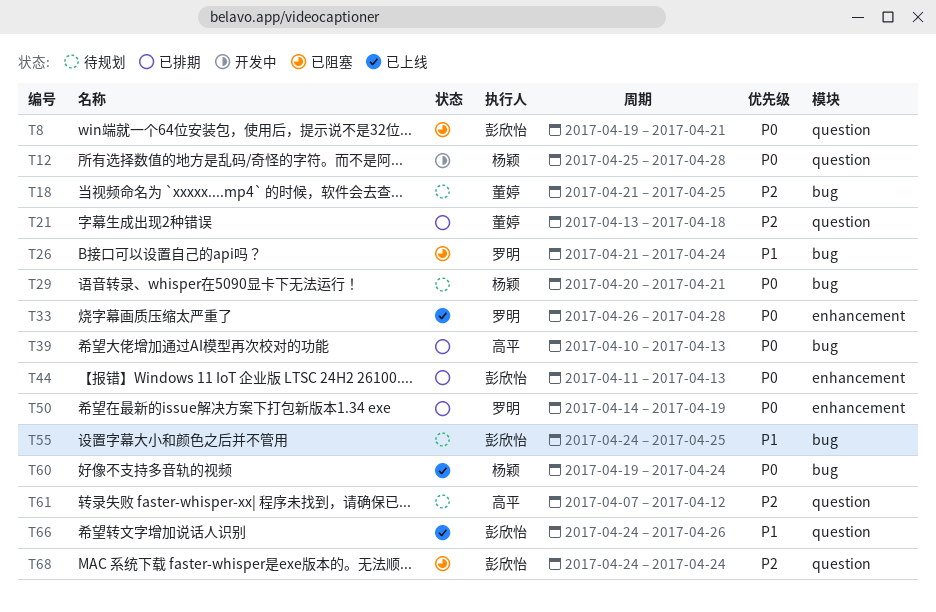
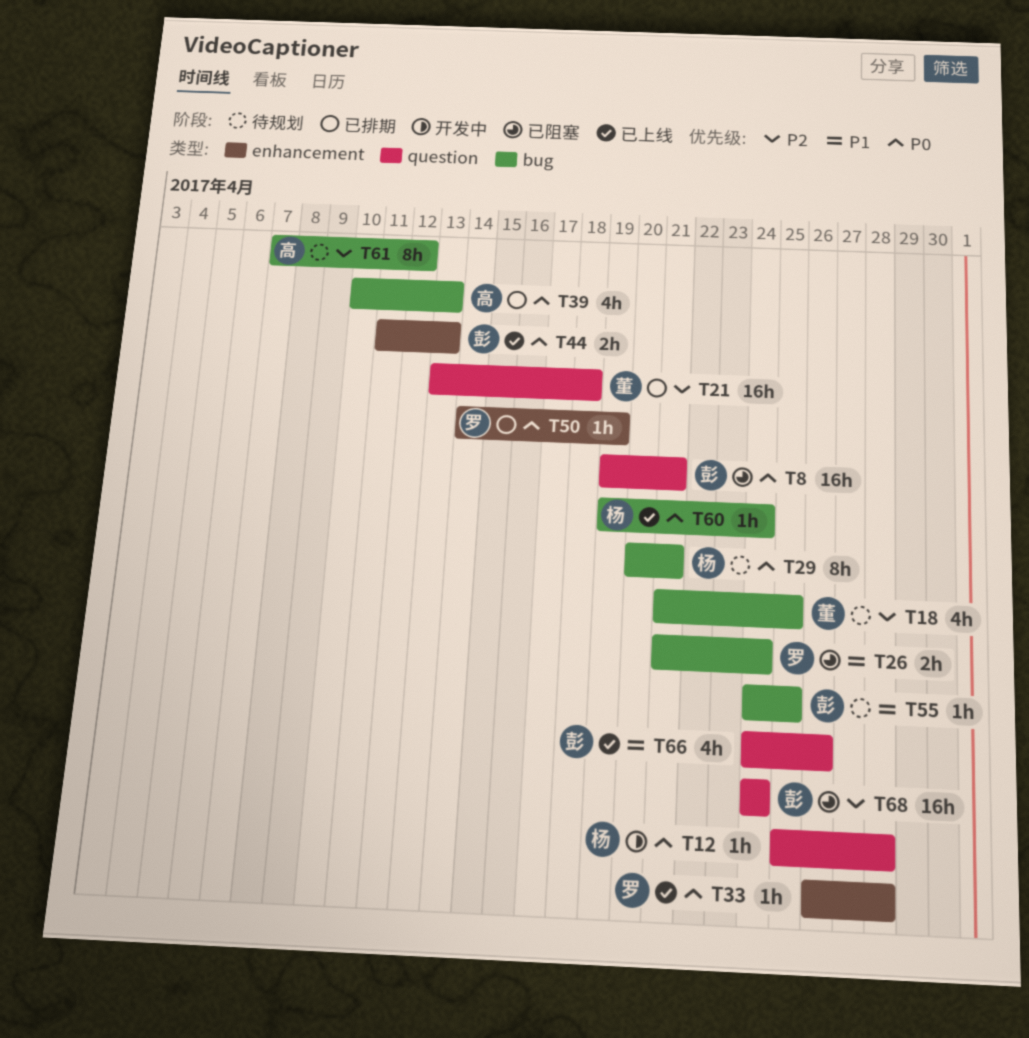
T44, status: 已排期 -> 已上线
T61, label: question -> bug

